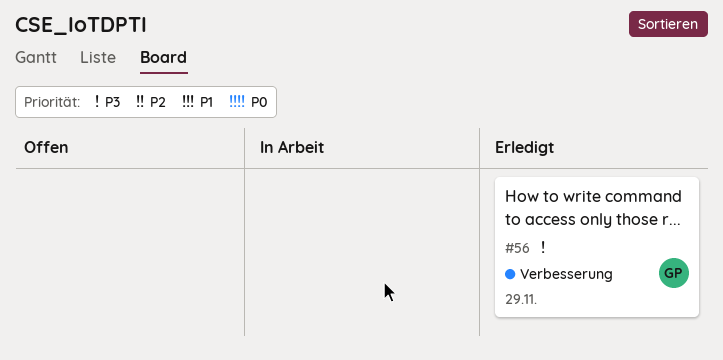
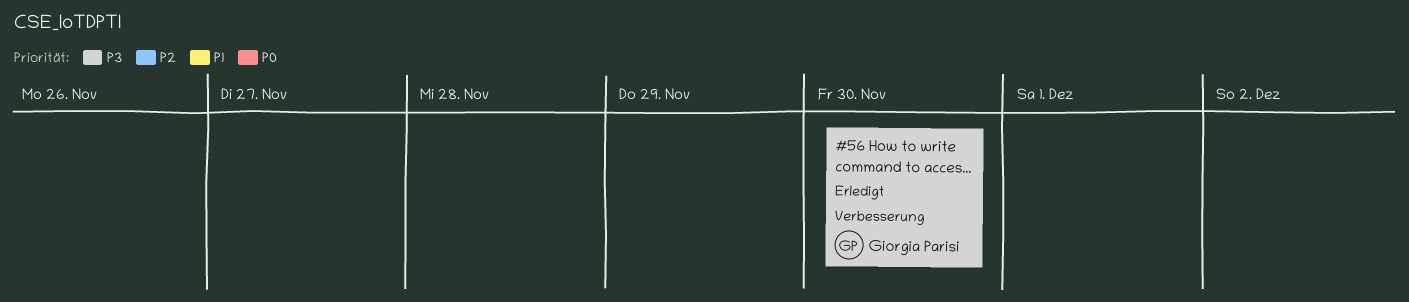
#56, due: Nov 29 -> Nov 30

